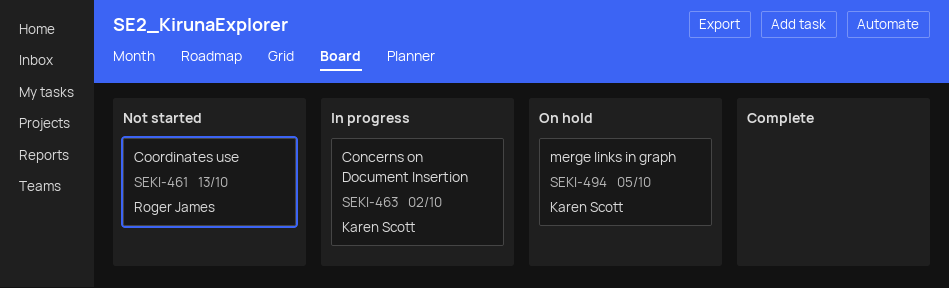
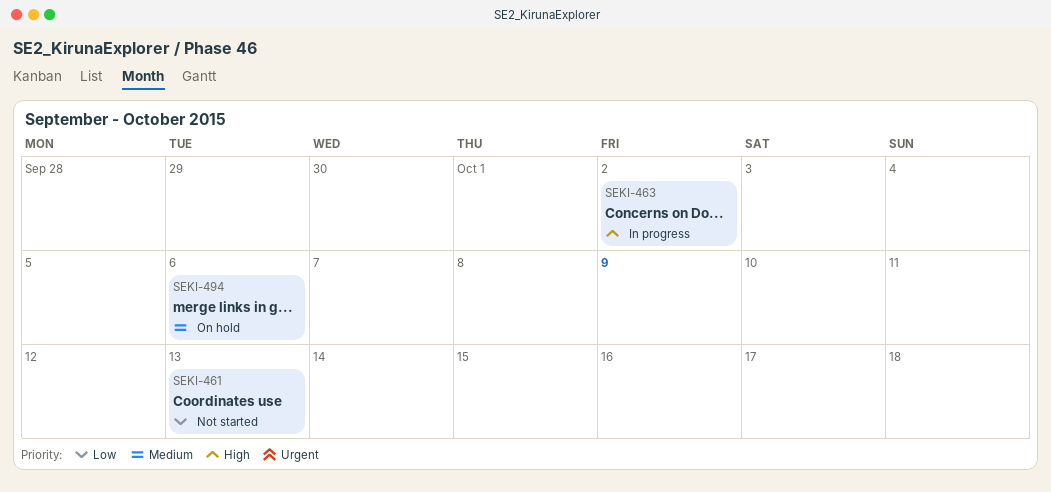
SEKI-494, due: Oct 5 -> Oct 6

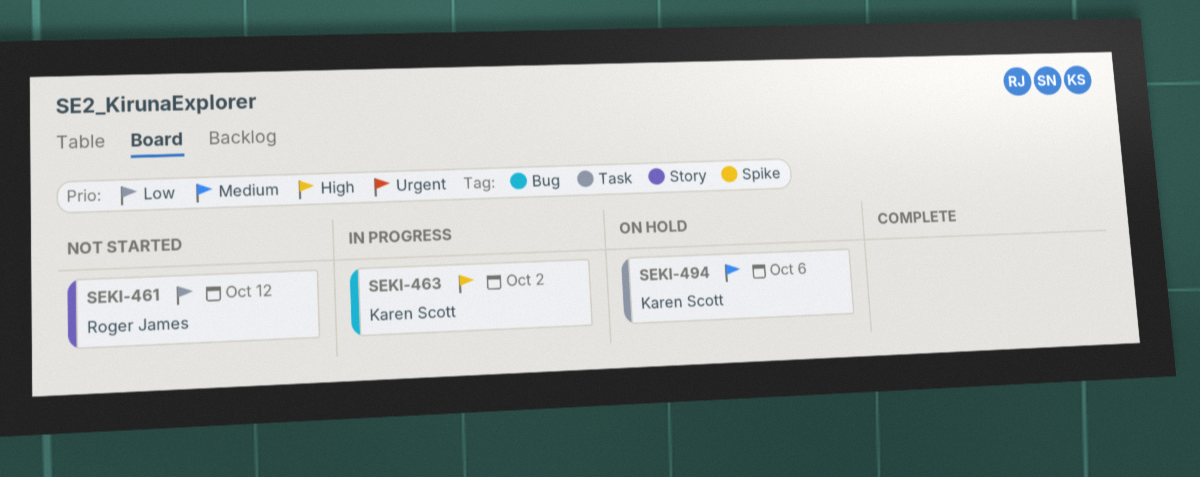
SEKI-461, due: Oct 13 -> Oct 12

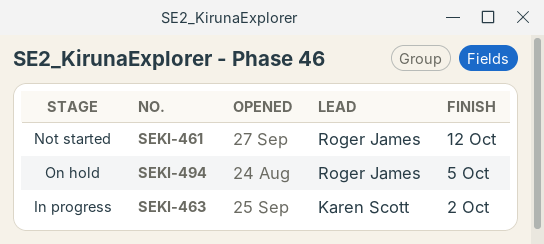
SEKI-494, owner: Karen Scott -> Roger James
SEKI-494, due: Oct 6 -> Oct 5

